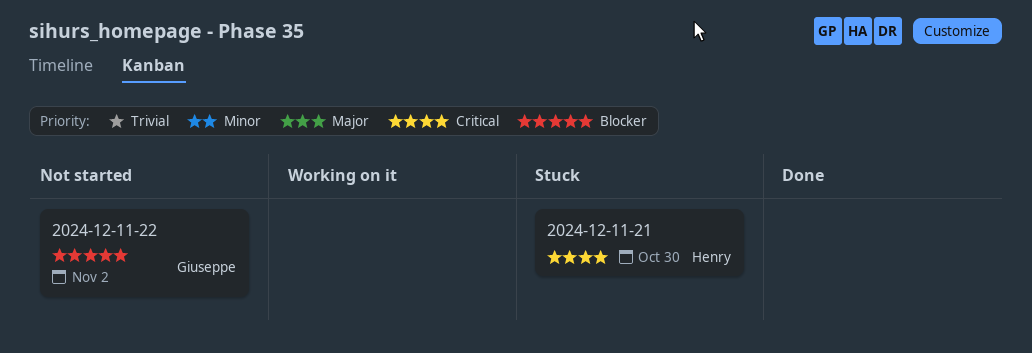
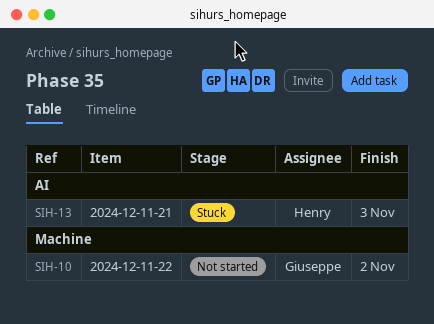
2024-12-11-21, due: Oct 30 -> Nov 3

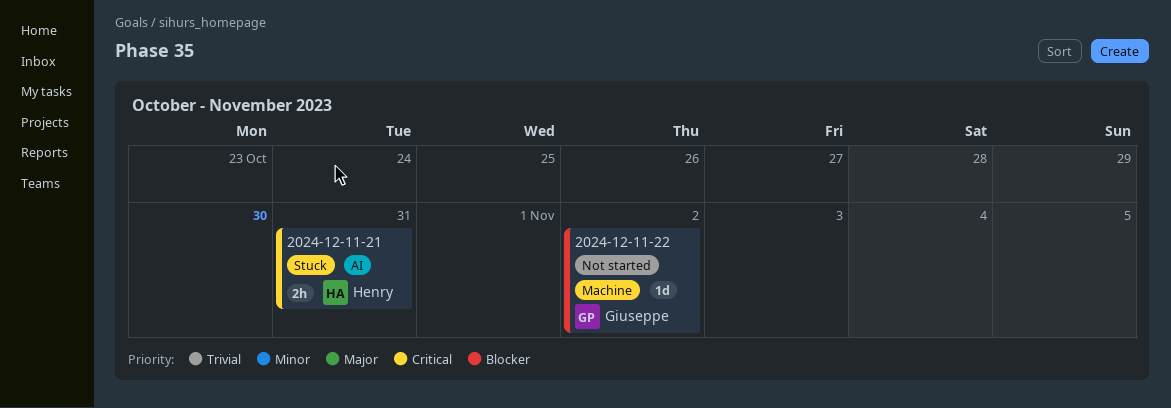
2024-12-11-21, due: Nov 3 -> Oct 31

